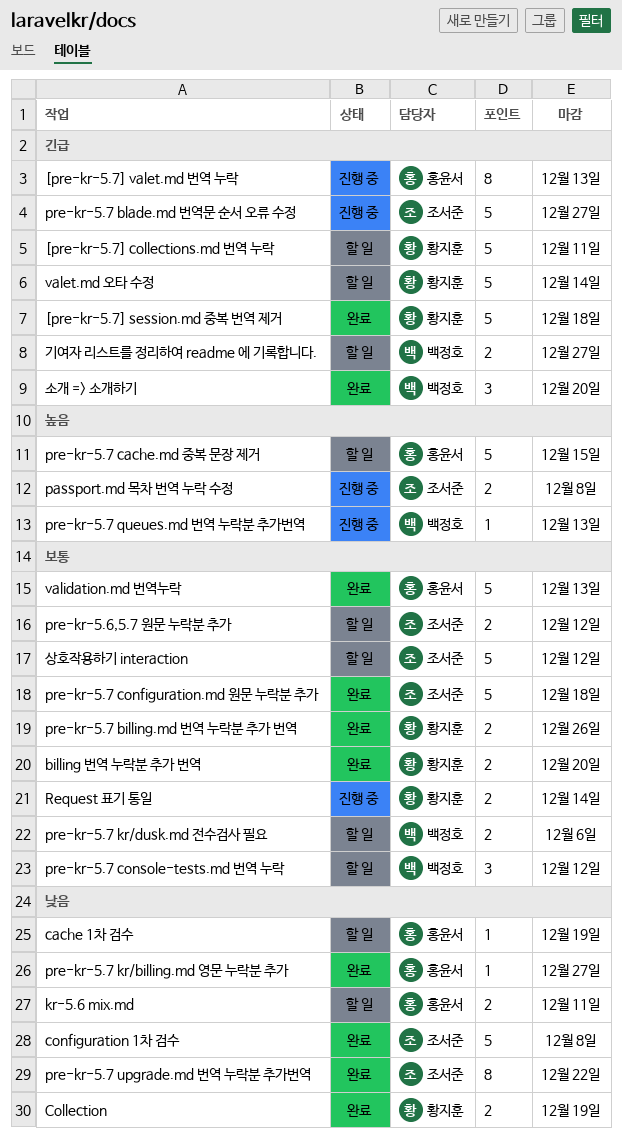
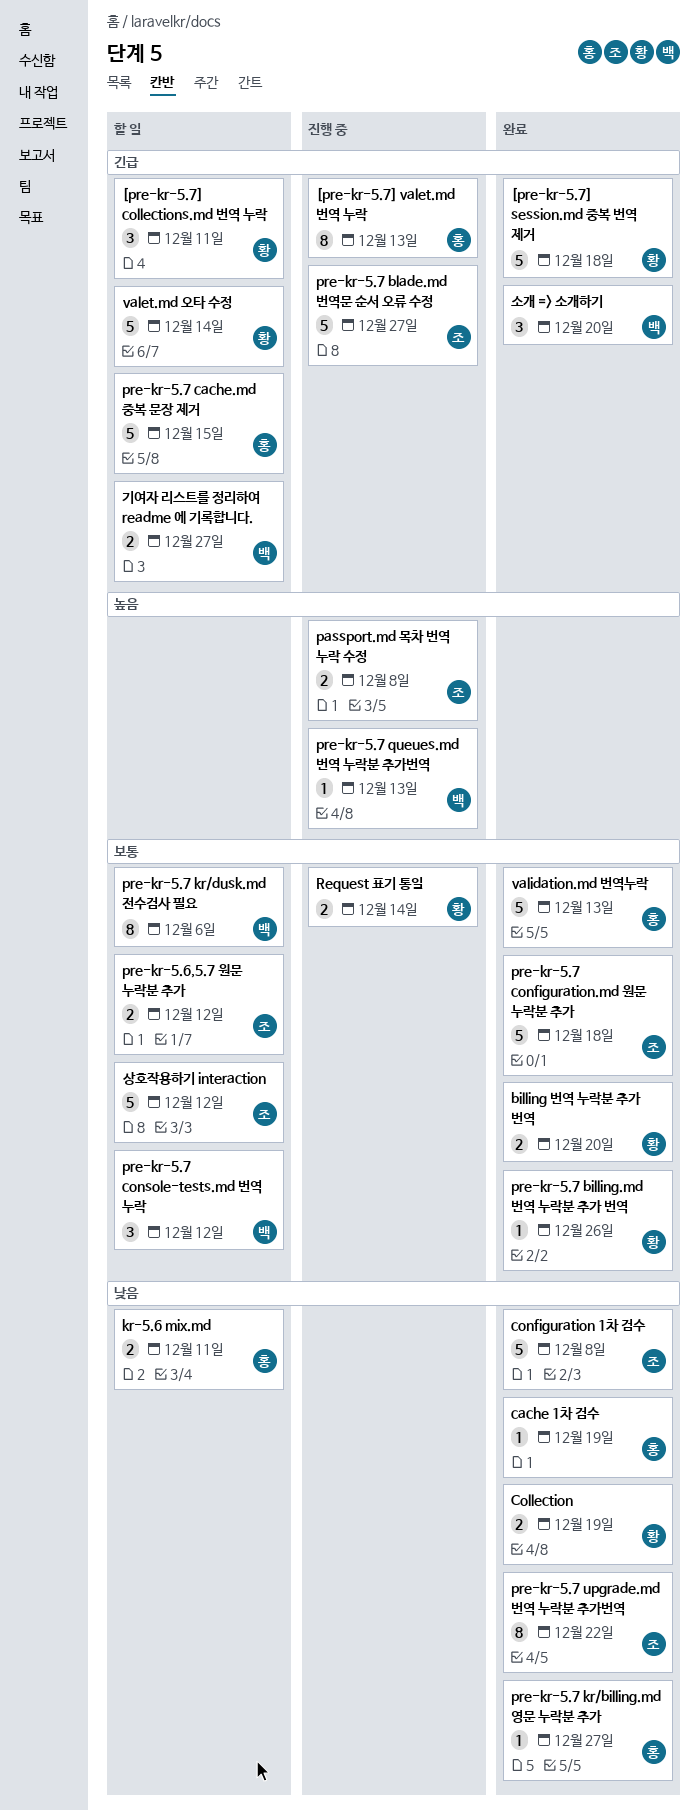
[pre-kr-5.7] collections.md 번역 누락, estimate: 5 -> 3
cache 1차 검수, status: 할 일 -> 완료
pre-kr-5.7 billing.md 번역 누락분 추가 번역, estimate: 2 -> 1
pre-kr-5.7 cache.md 중복 문장 제거, priority: 높음 -> 긴급
pre-kr-5.7 kr/dusk.md 전수검사 필요, estimate: 2 -> 8

